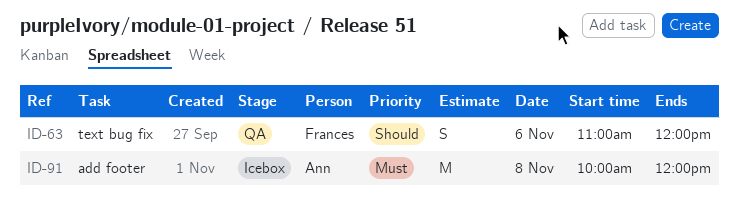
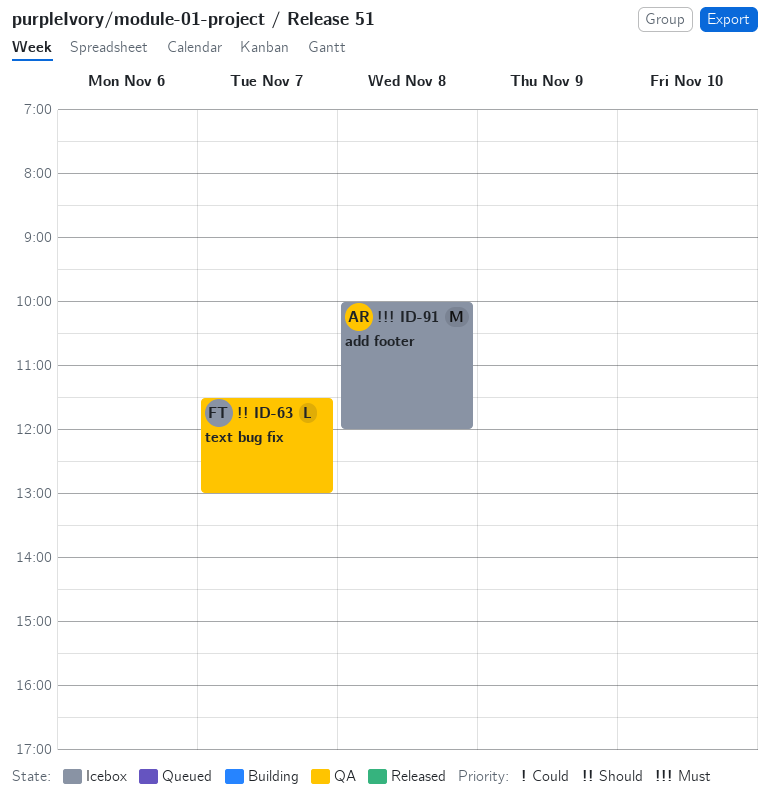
ID-63, estimate: S -> L
ID-63, day: Nov 6 -> Nov 7
ID-63, begins: 11:00 -> 11:30
ID-63, ends: 12:00 -> 13:00

